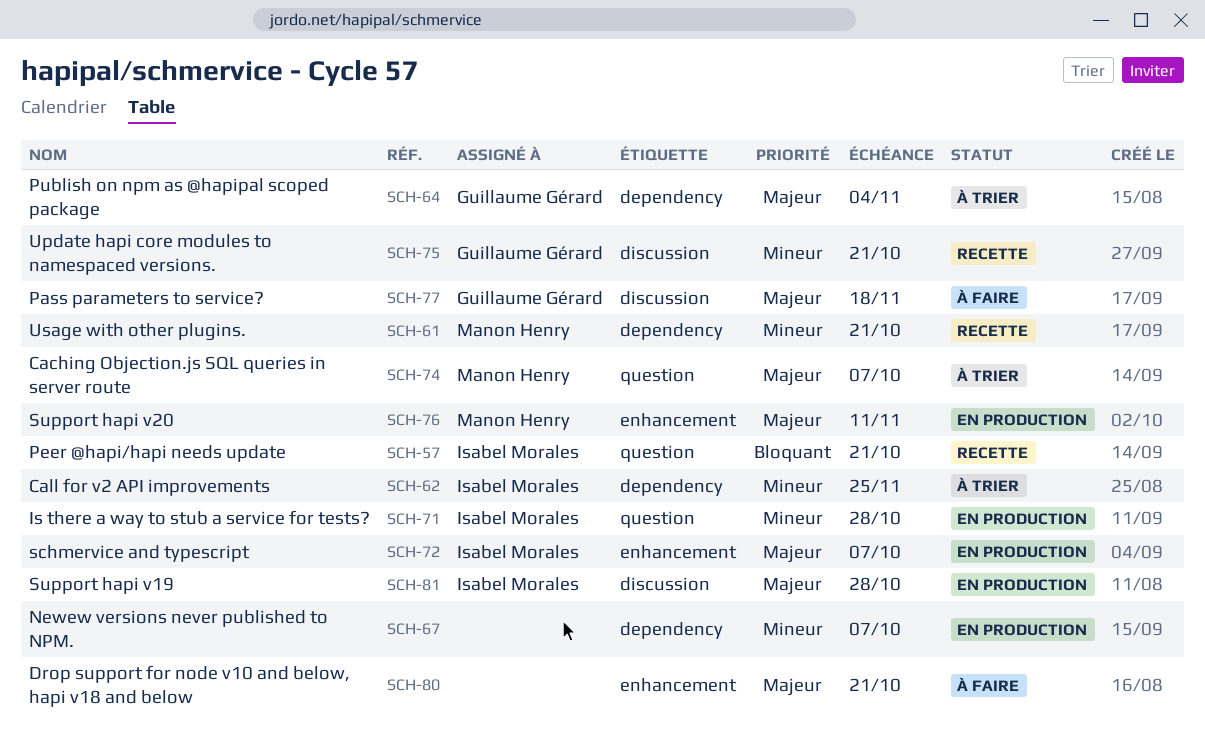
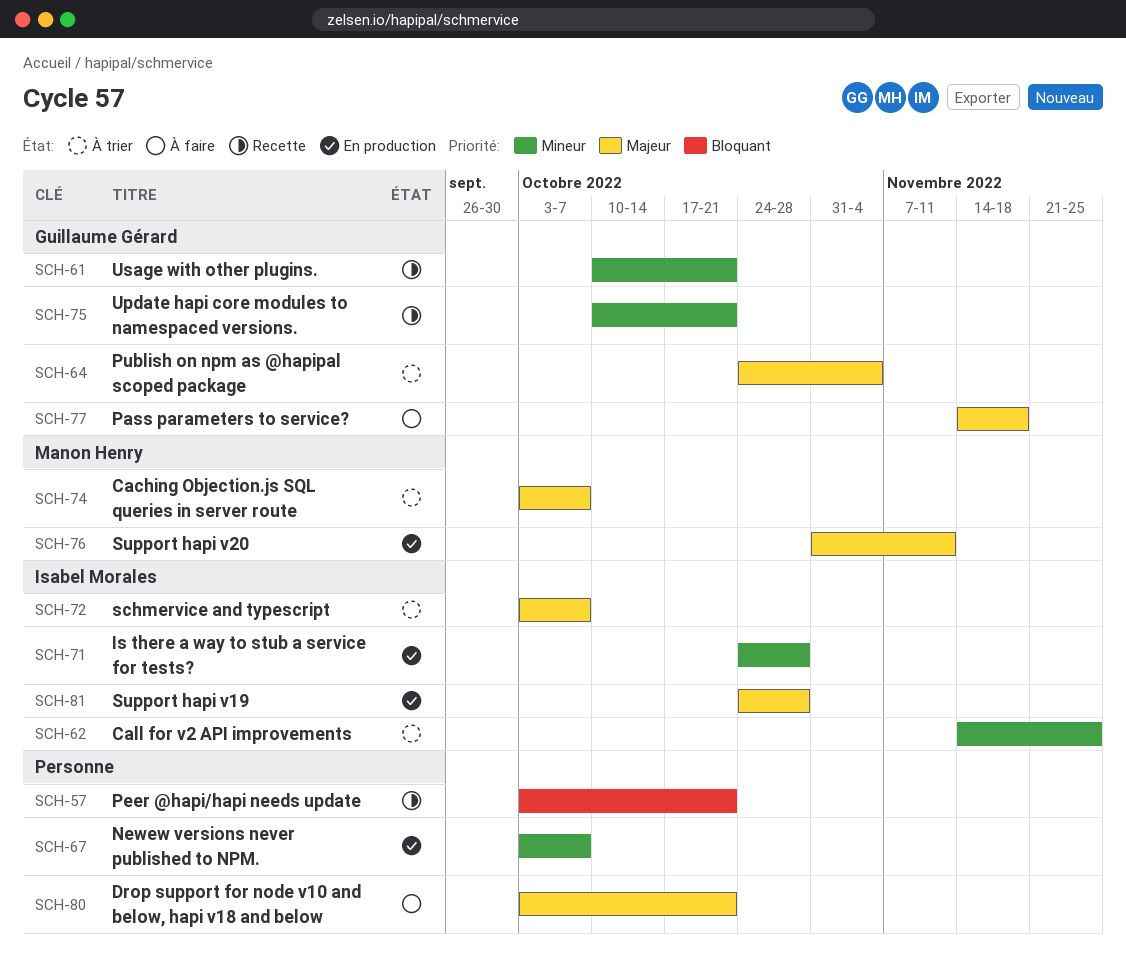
SCH-57, owner: Isabel Morales -> none
SCH-61, owner: Manon Henry -> Guillaume Gérard
SCH-72, status: En production -> À trier

